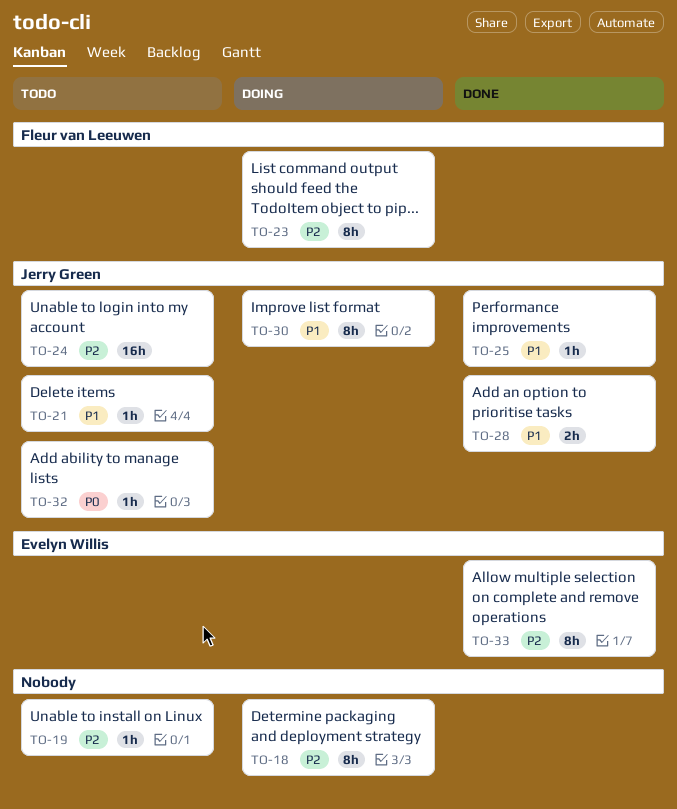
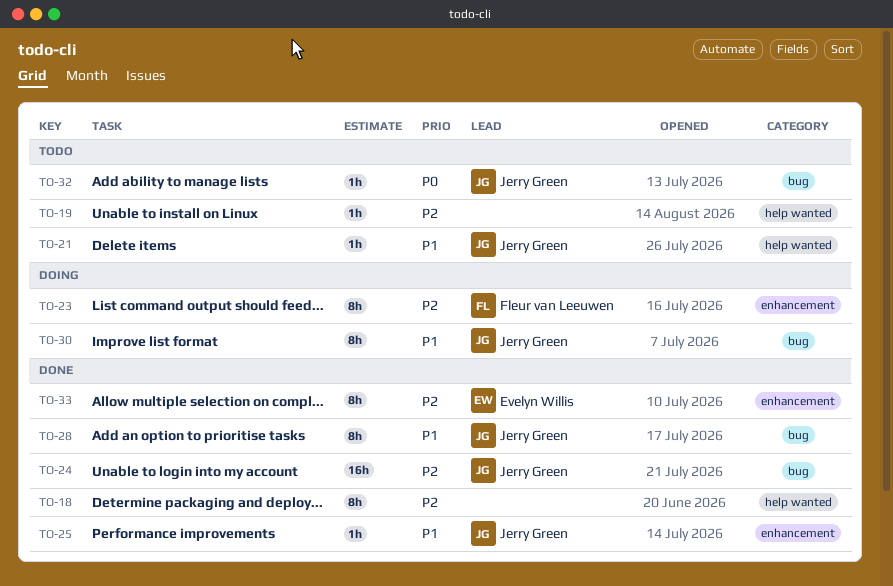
TO-18, status: Doing -> Done
TO-24, status: Todo -> Done
TO-28, estimate: 2h -> 8h

